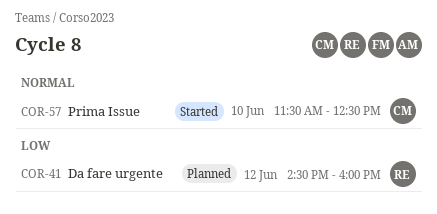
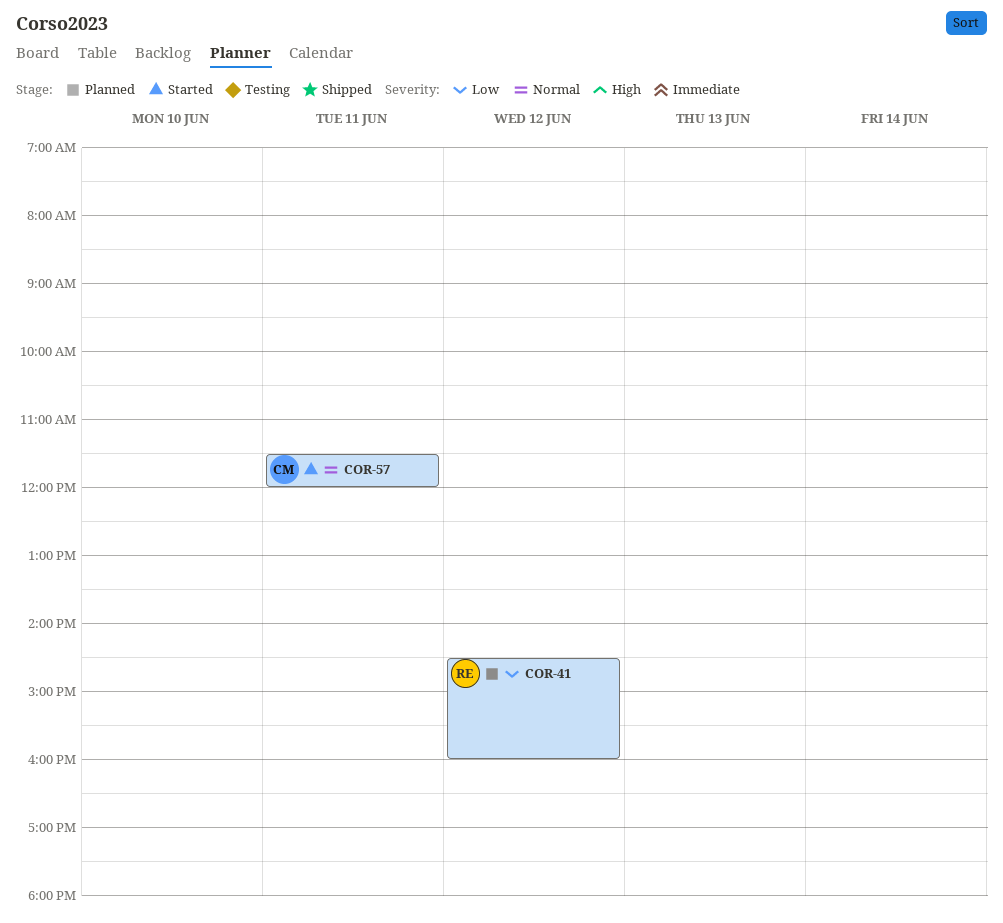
COR-57, day: Jun 10 -> Jun 11
COR-57, ends: 12:30 -> 12:00

